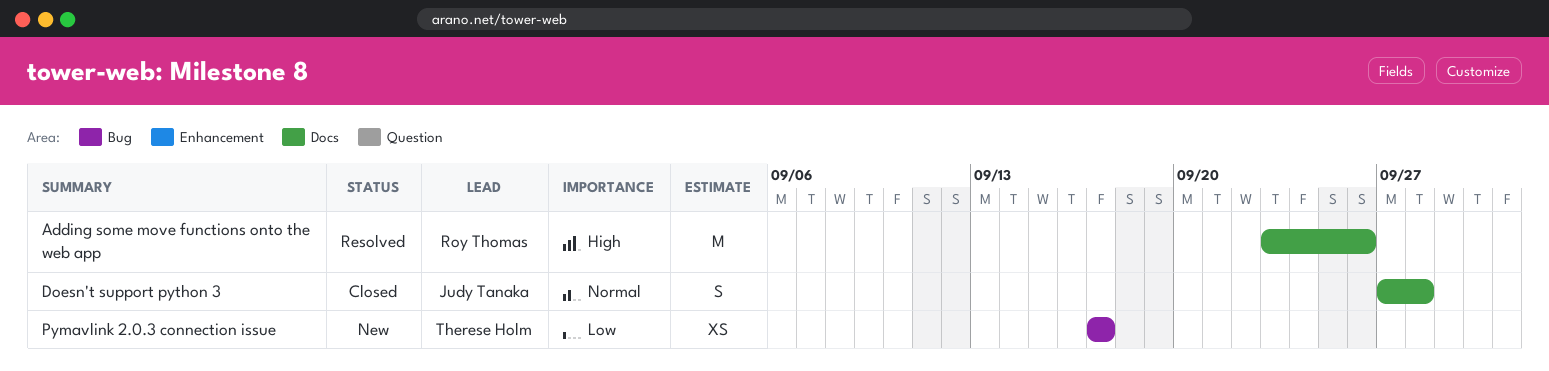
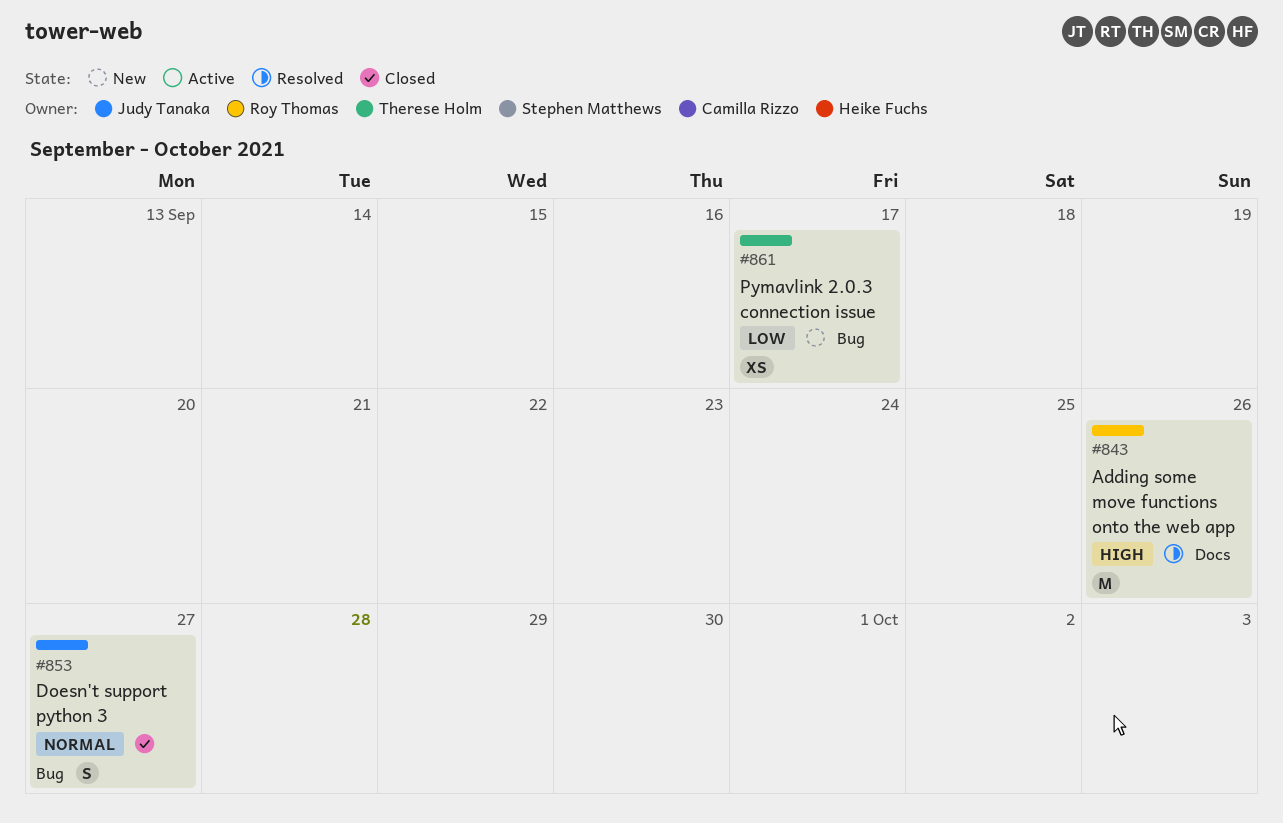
Doesn't support python 3, label: Docs -> Bug
Doesn't support python 3, due: Sep 28 -> Sep 27

